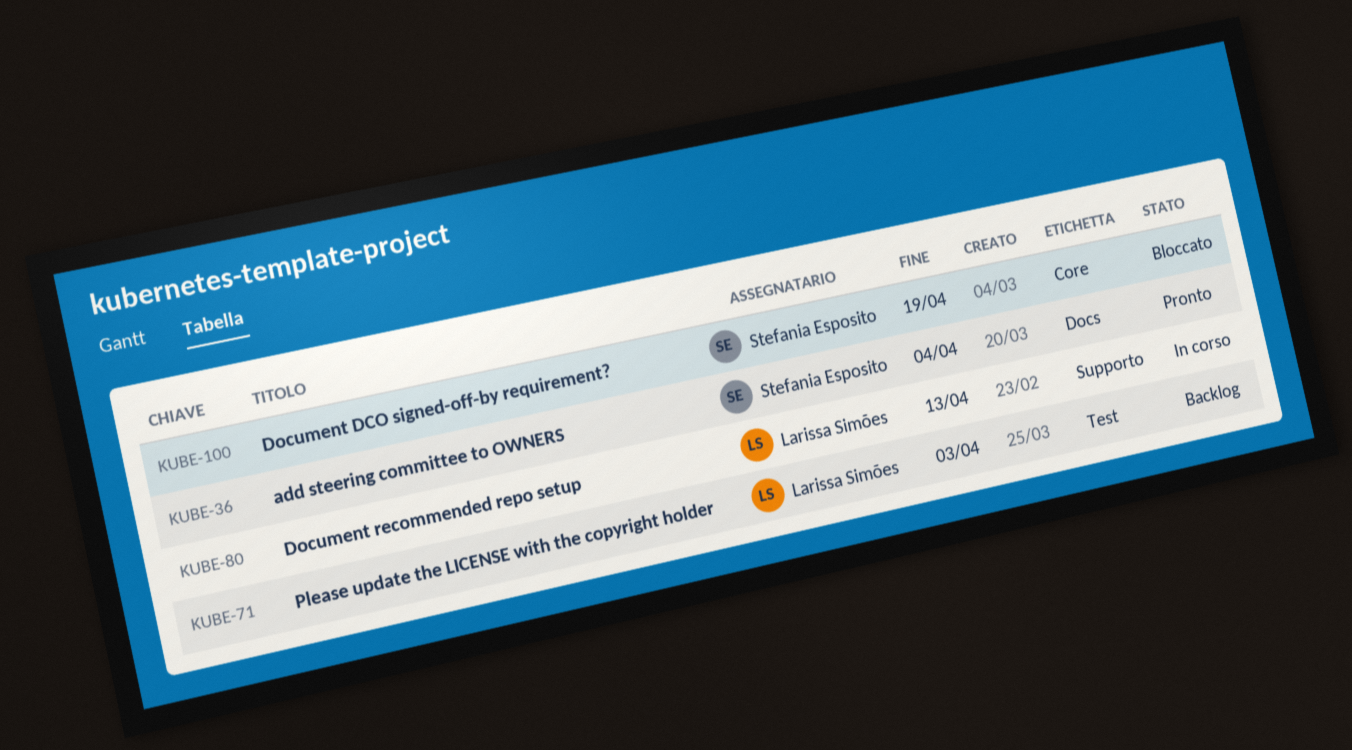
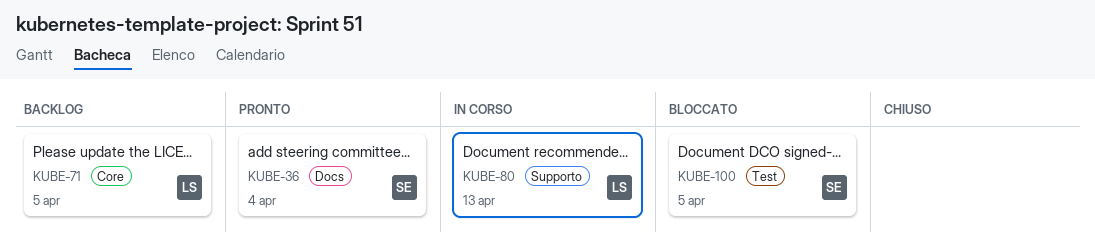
KUBE-71, label: Test -> Core
KUBE-71, due: Apr 3 -> Apr 5
KUBE-100, label: Core -> Test
KUBE-100, due: Apr 19 -> Apr 5

